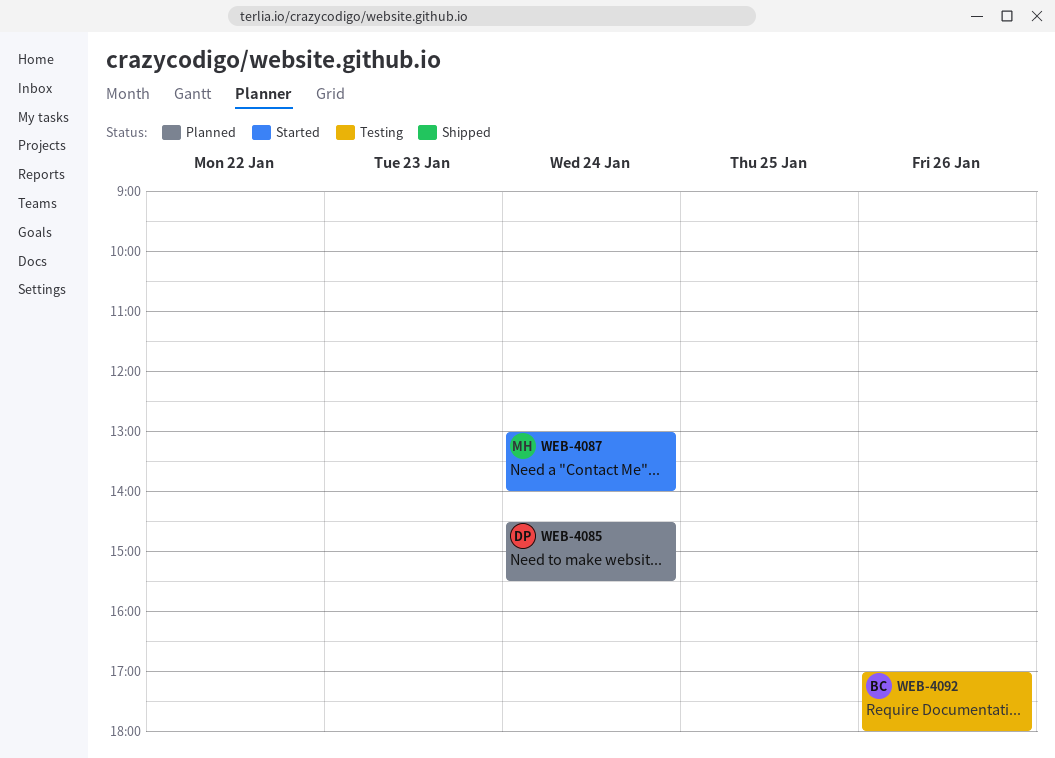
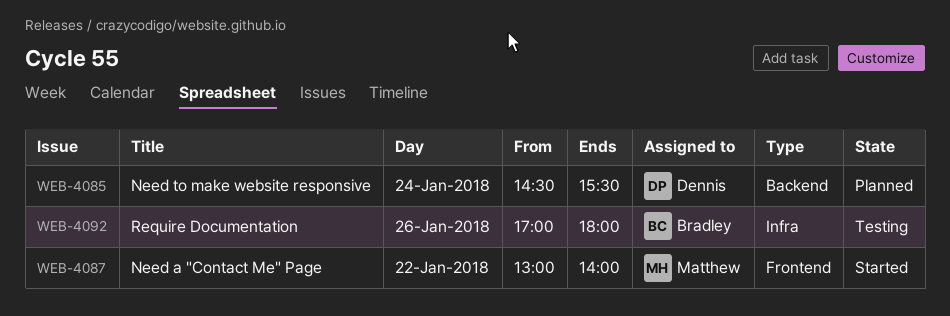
WEB-4087, day: Jan 24 -> Jan 22

